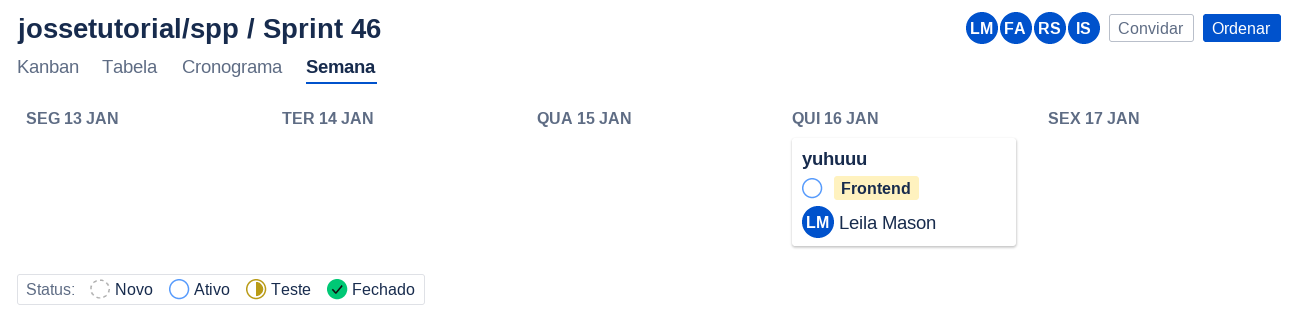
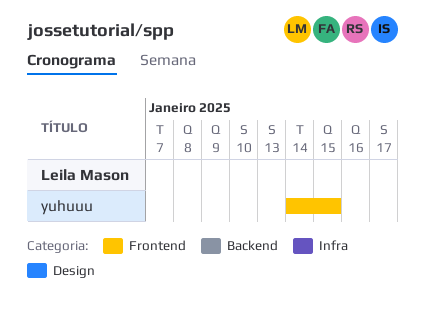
yuhuuu, due: Jan 16 -> Jan 15

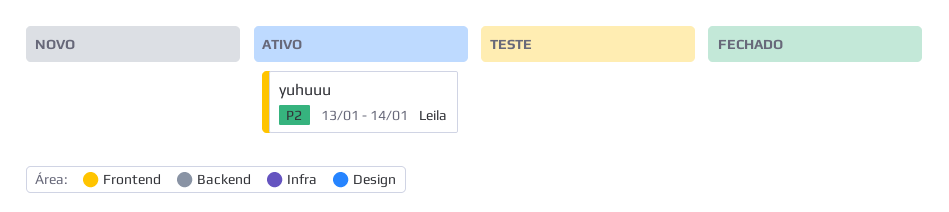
yuhuuu, start: Jan 14 -> Jan 13
yuhuuu, due: Jan 15 -> Jan 14

